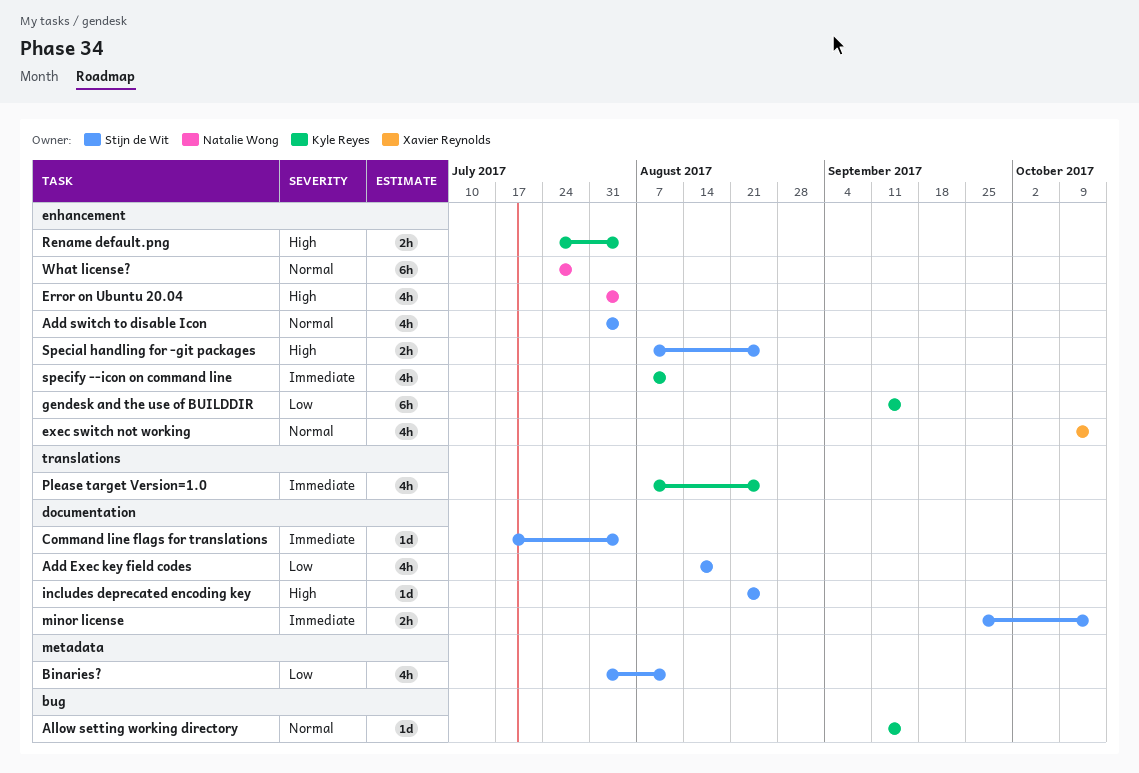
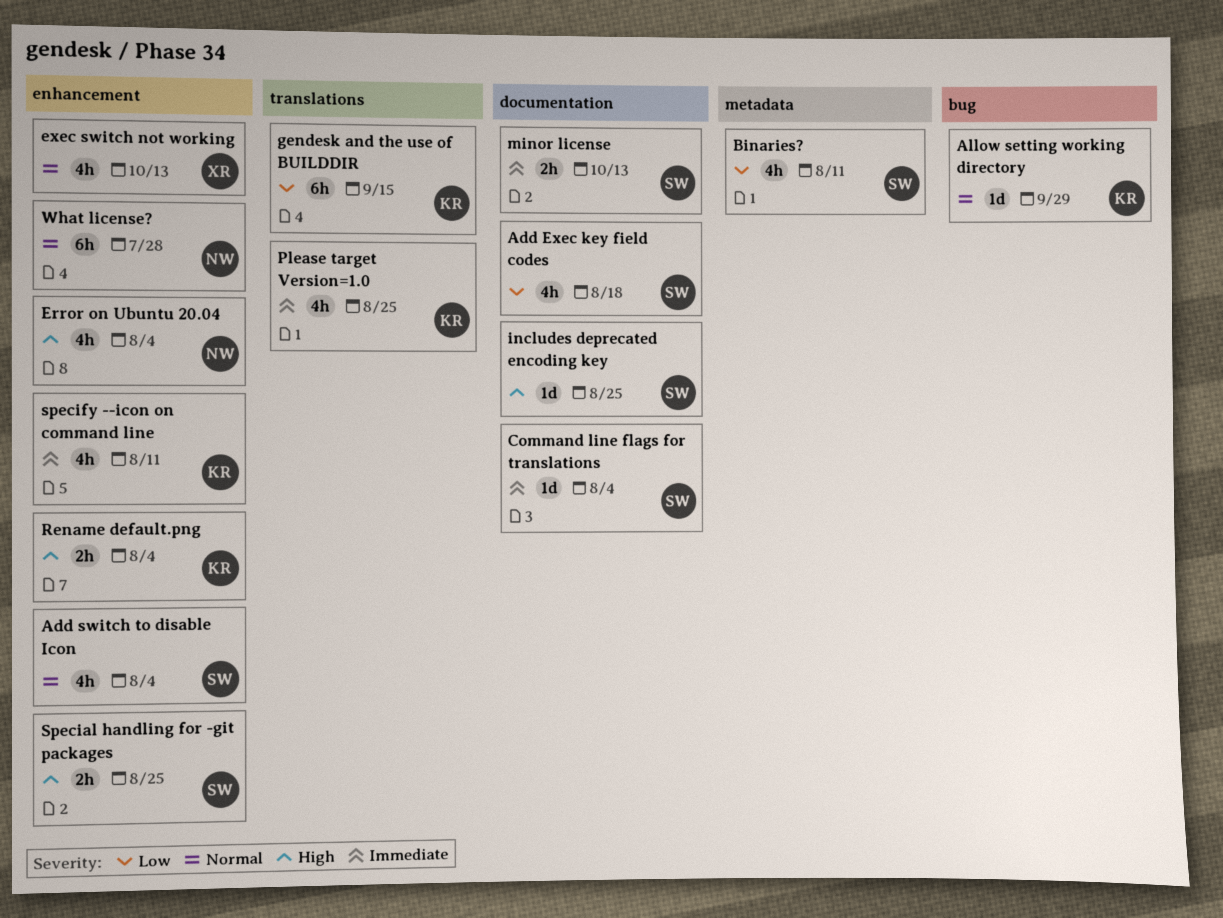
Allow setting working directory, due: Sep 15 -> Sep 29
gendesk and the use of BUILDDIR, label: enhancement -> translations

